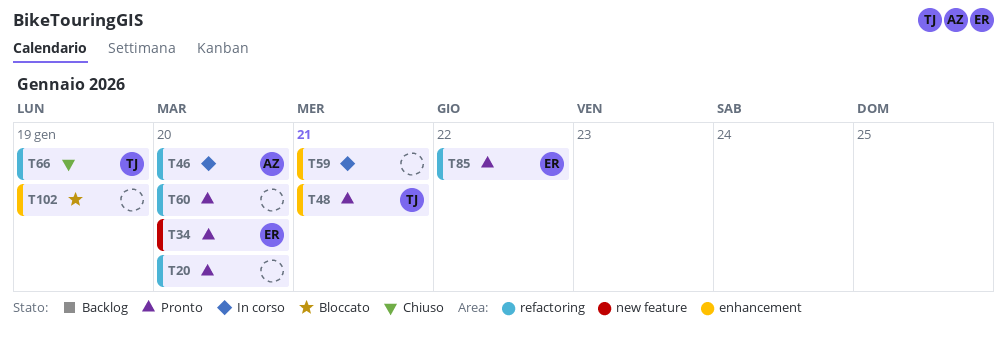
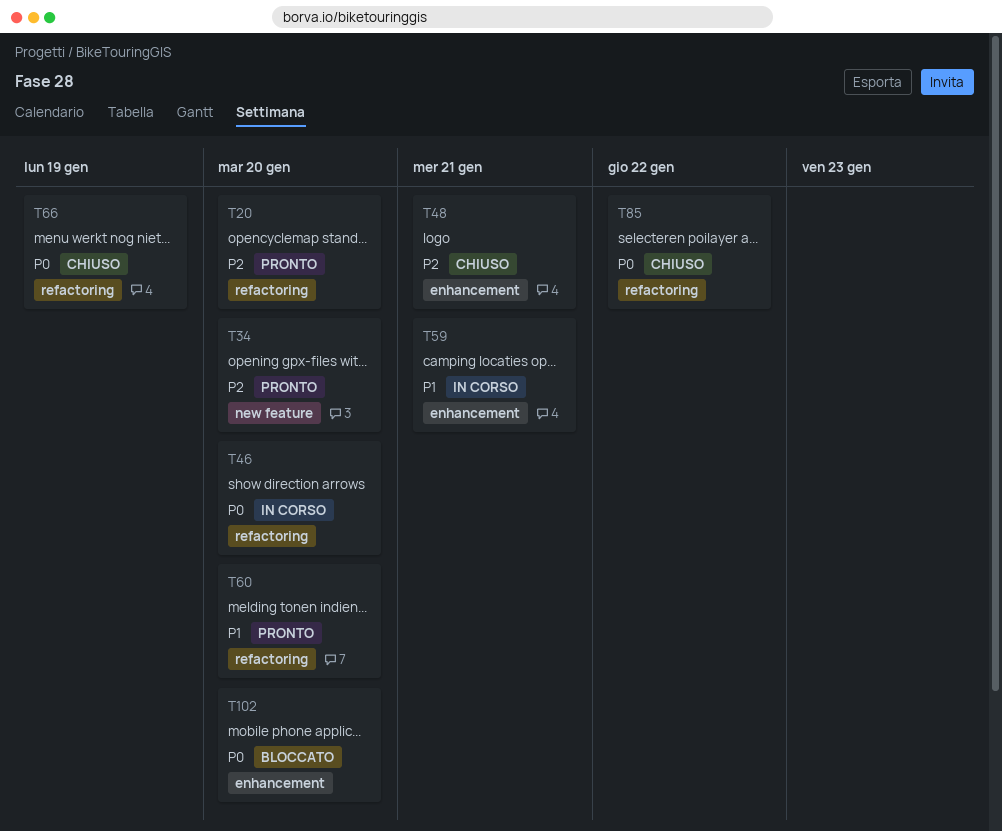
T48, status: Pronto -> Chiuso
T85, status: Pronto -> Chiuso
T102, due: Jan 19 -> Jan 20

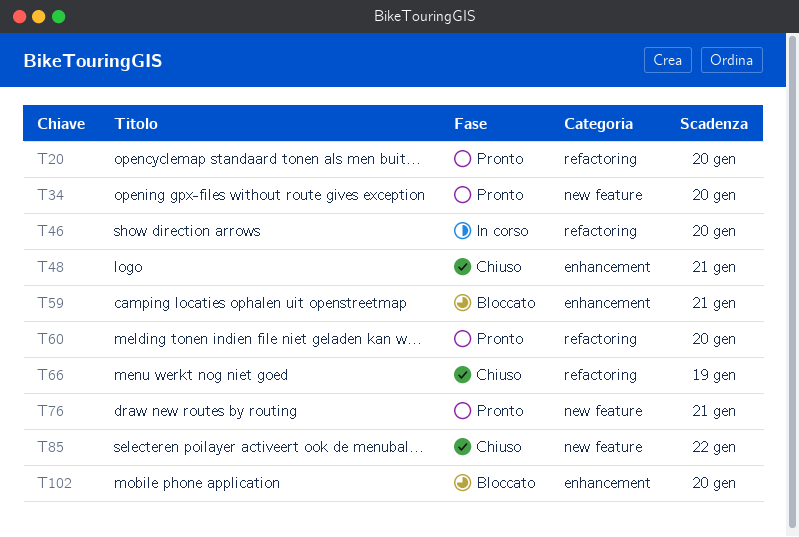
T59, status: In corso -> Bloccato
T76: none -> present
T85, label: refactoring -> new feature

